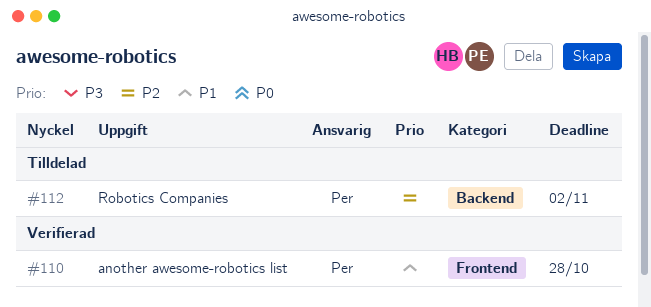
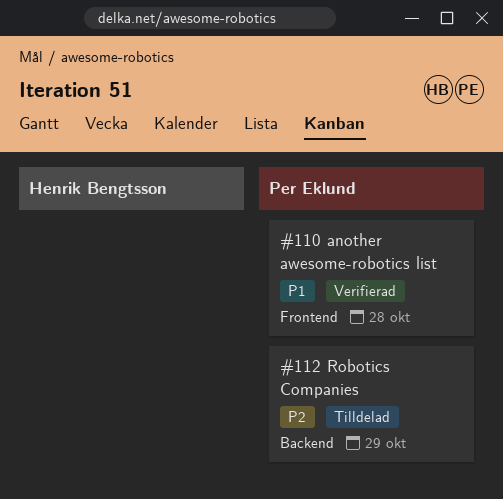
#112, due: Nov 2 -> Oct 29

